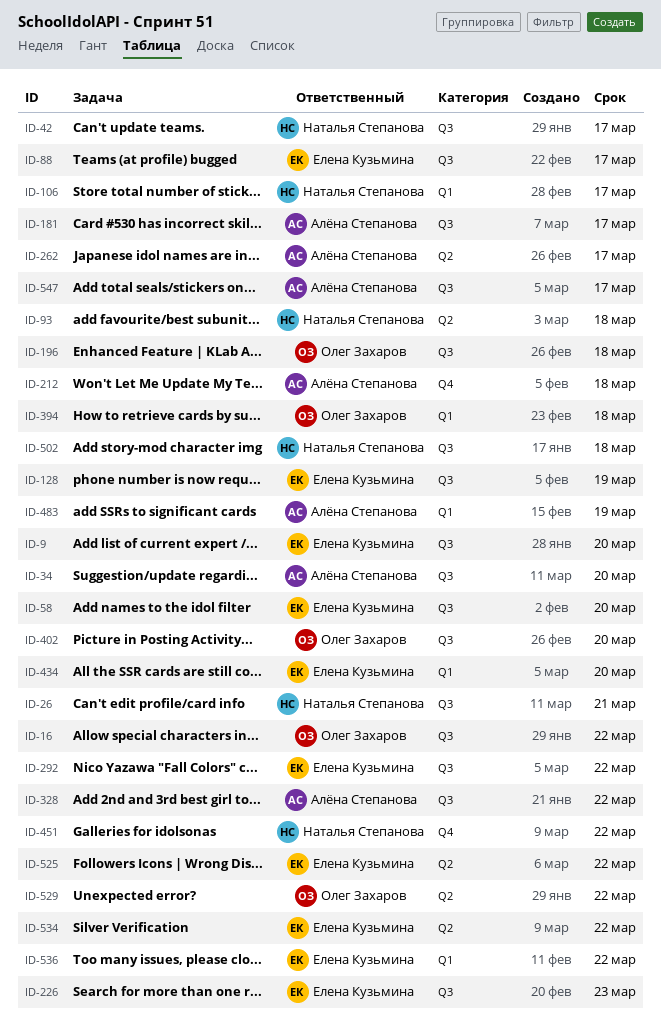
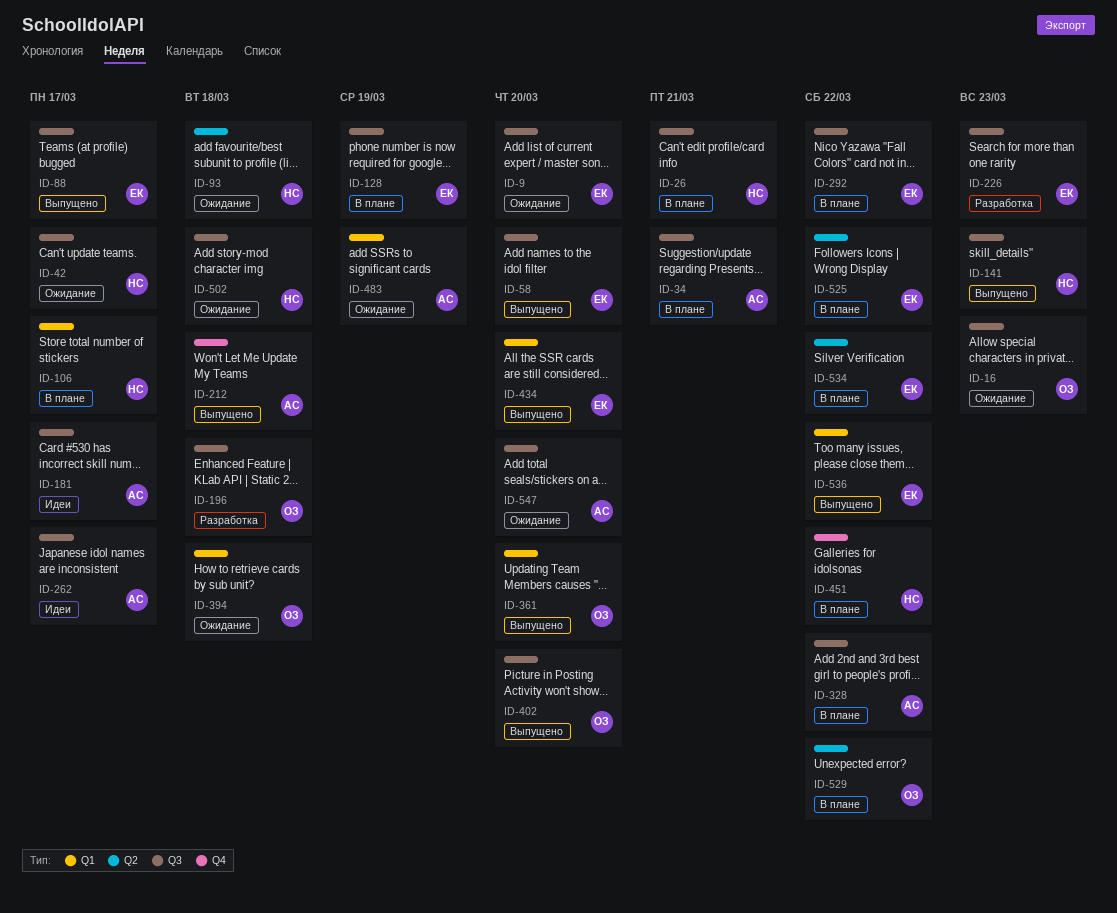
ID-16, due: Mar 22 -> Mar 23
ID-34, due: Mar 20 -> Mar 21
ID-141: none -> present
ID-262, label: Q2 -> Q3
ID-361: none -> present
ID-547, due: Mar 17 -> Mar 20

